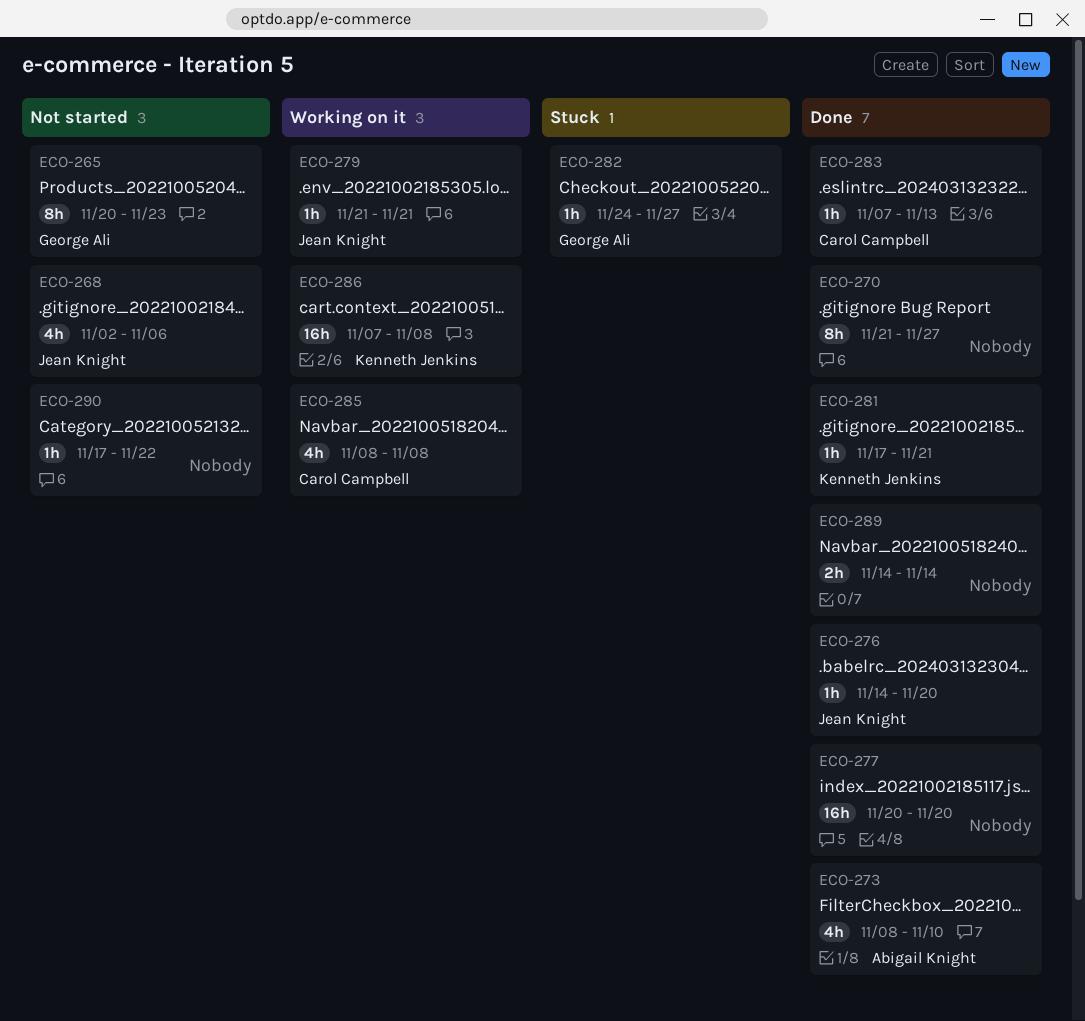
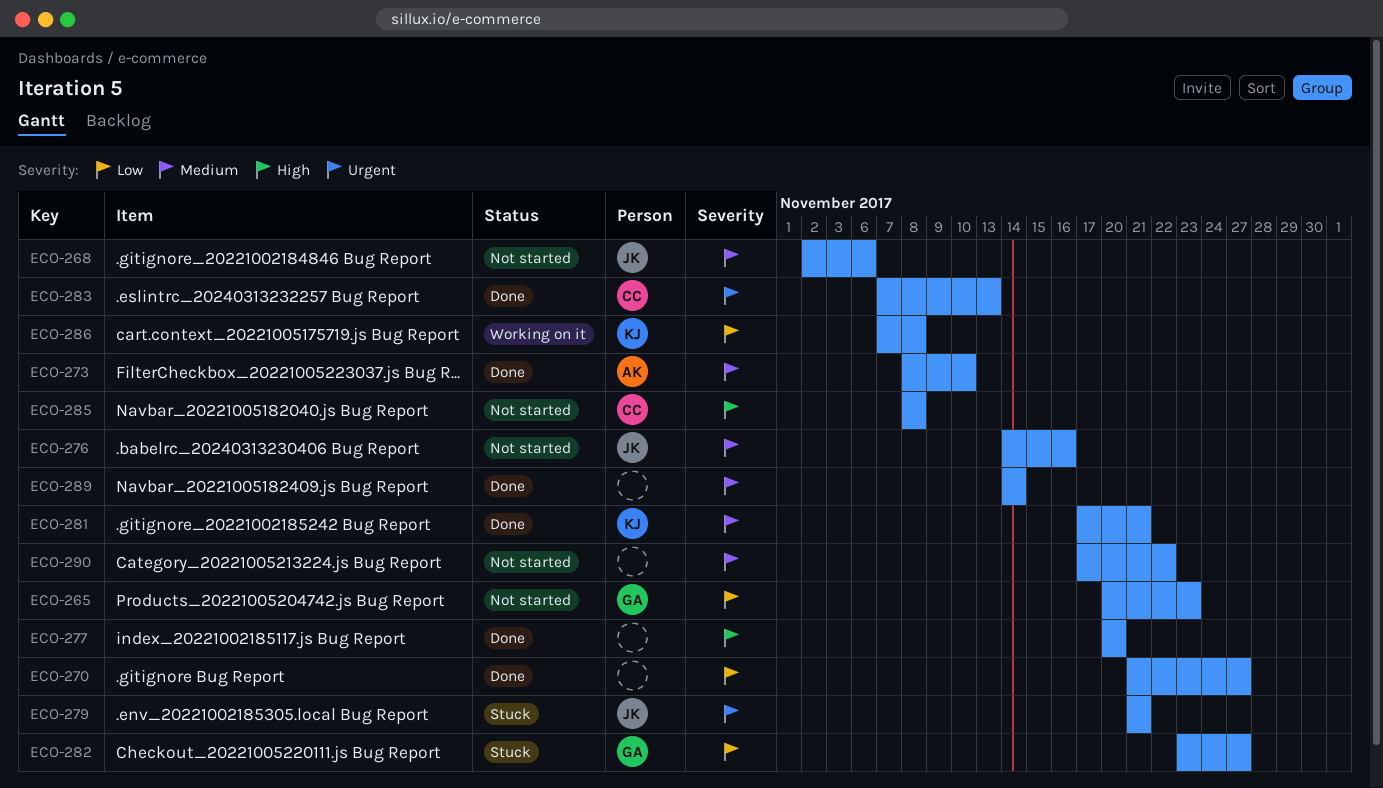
ECO-276, status: Done -> Not started
ECO-276, due: Nov 20 -> Nov 16
ECO-279, status: Working on it -> Stuck
ECO-282, start: Nov 24 -> Nov 23
ECO-285, status: Working on it -> Not started

